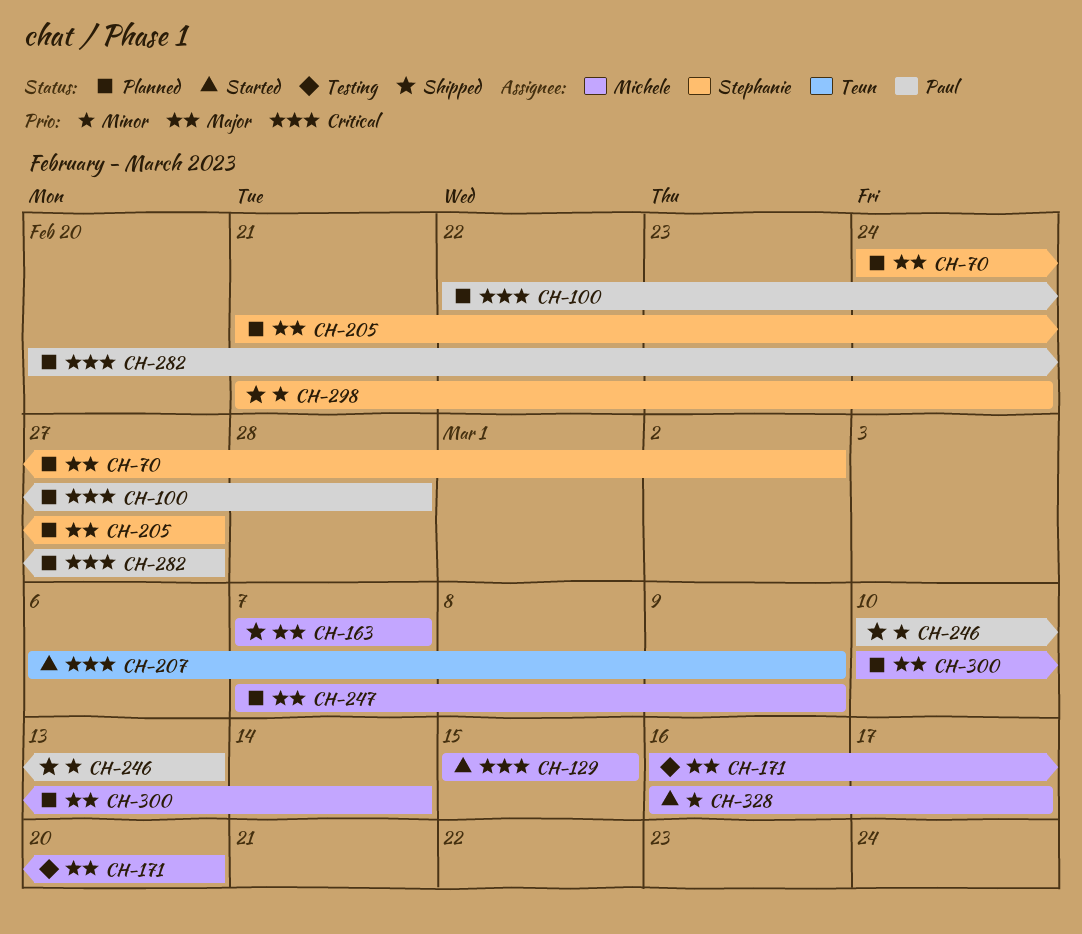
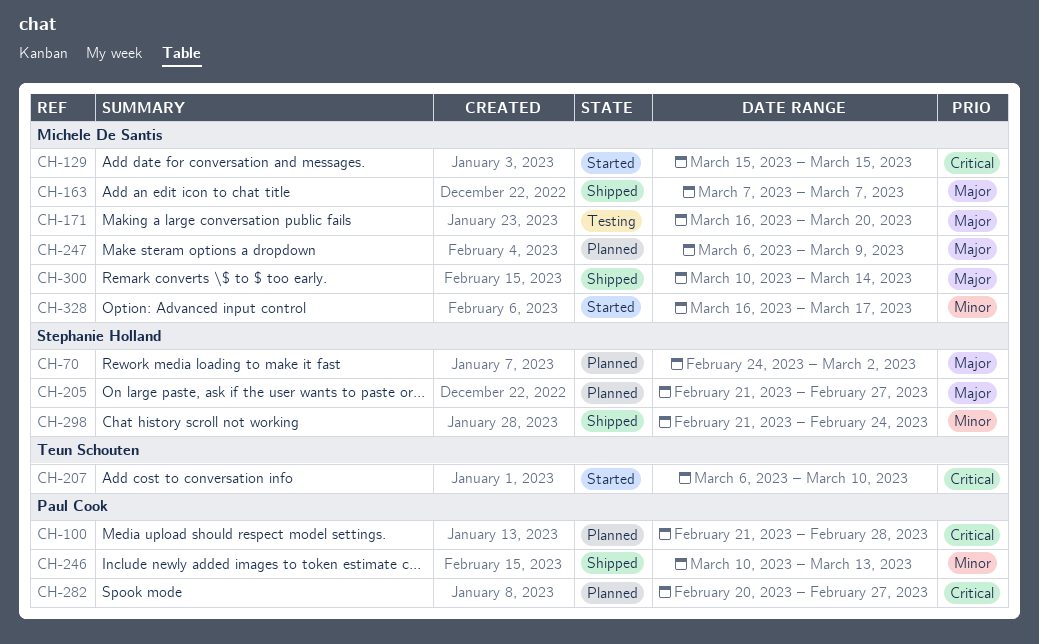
CH-100, start: Feb 22 -> Feb 21
CH-207, due: Mar 9 -> Mar 10
CH-247, start: Mar 7 -> Mar 6
CH-300, status: Planned -> Shipped

